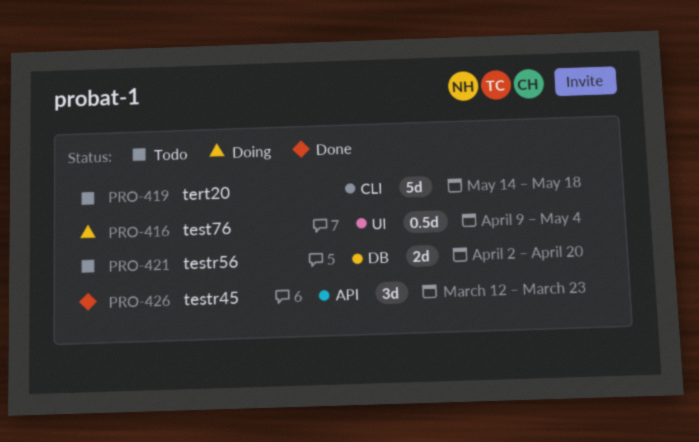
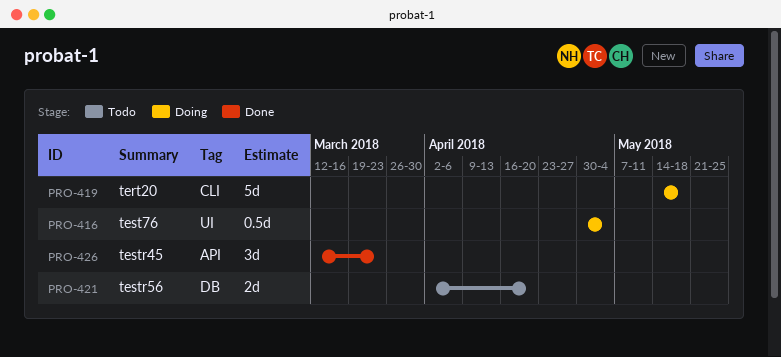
PRO-416, start: Apr 9 -> Apr 30
PRO-419, status: Todo -> Doing

